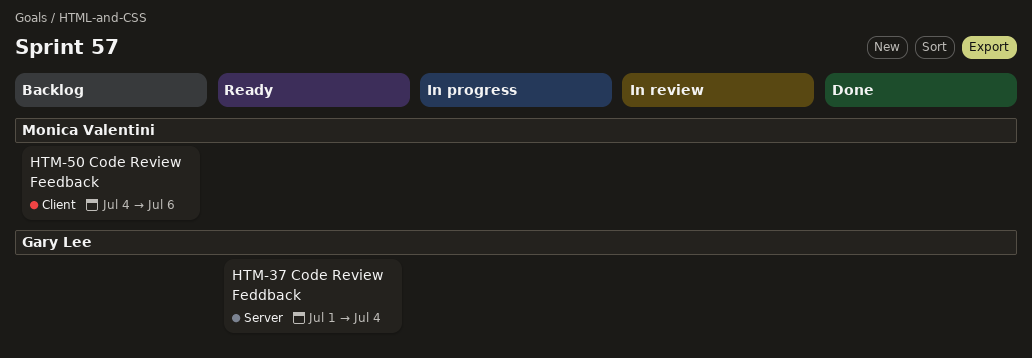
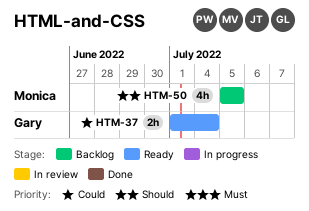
HTM-50, start: Jul 4 -> Jul 5
HTM-50, due: Jul 6 -> Jul 5

